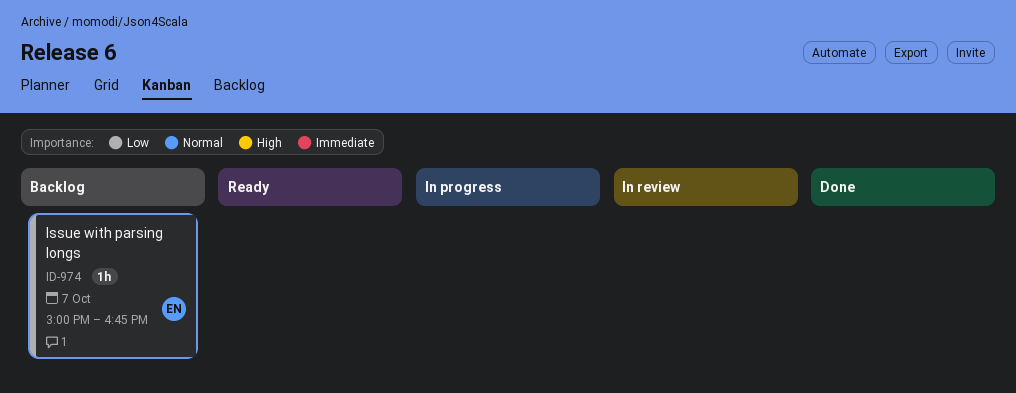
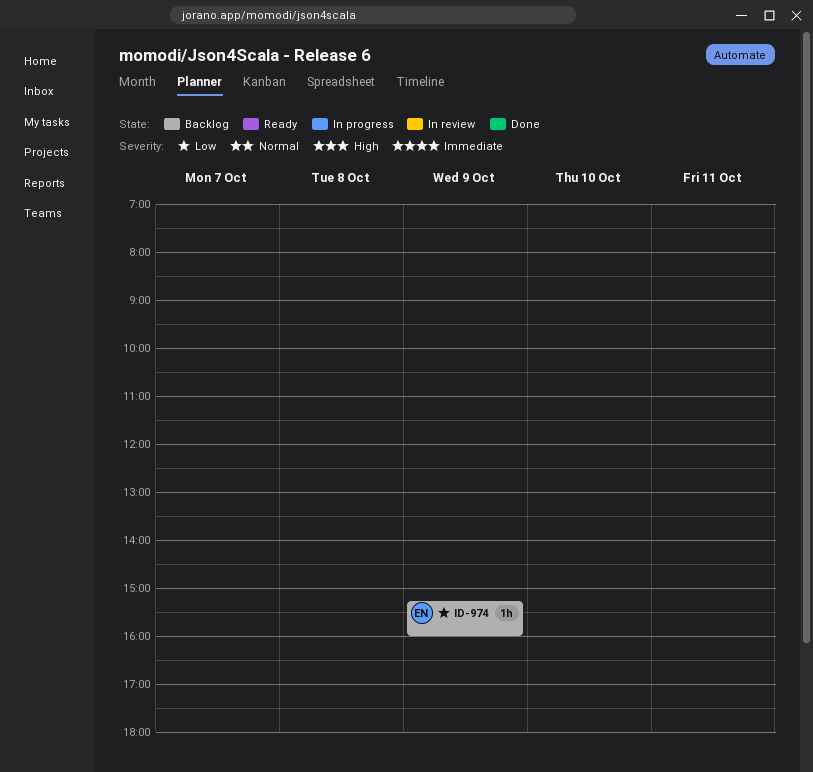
ID-974, day: Oct 7 -> Oct 9
ID-974, begins: 15:00 -> 15:15
ID-974, ends: 16:45 -> 16:00

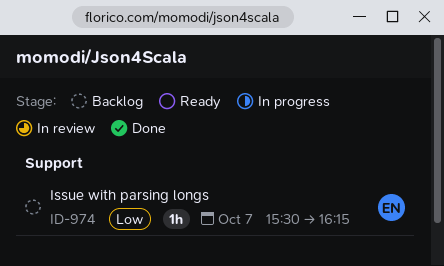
ID-974, day: Oct 9 -> Oct 7
ID-974, begins: 15:15 -> 15:30
ID-974, ends: 16:00 -> 16:15

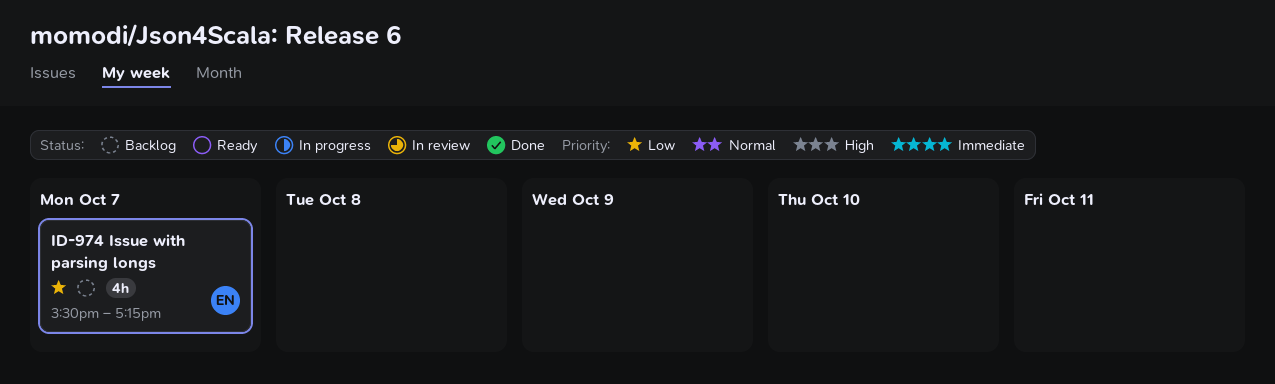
ID-974, estimate: 1h -> 4h
ID-974, ends: 16:15 -> 17:15

